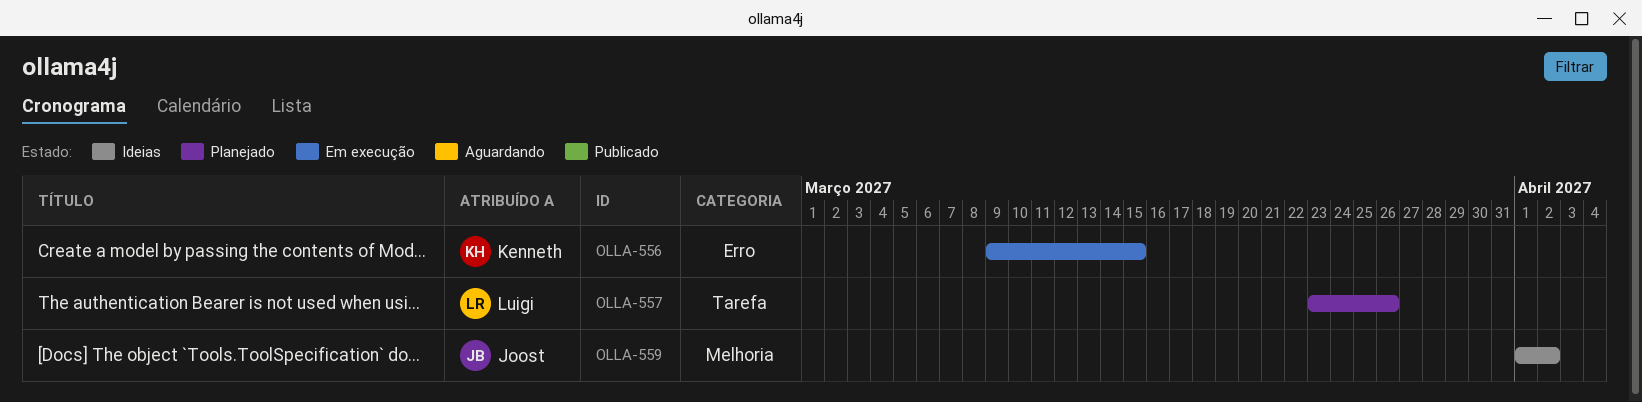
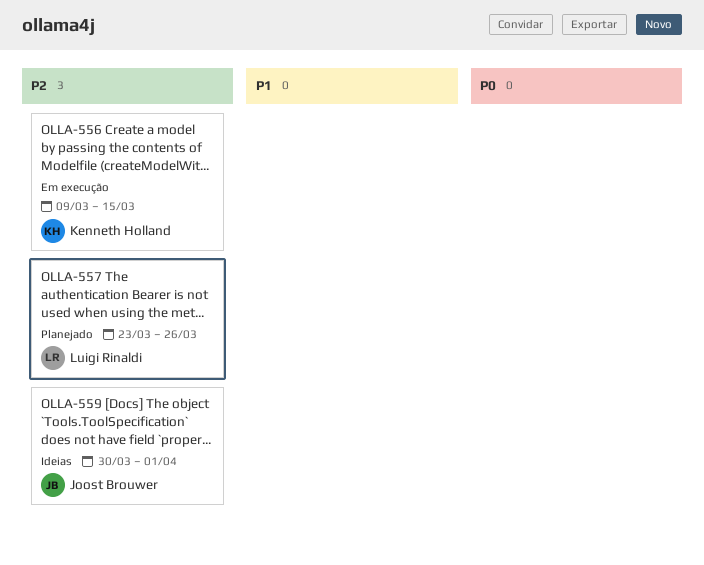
OLLA-559, start: Apr 1 -> Mar 30
OLLA-559, due: Apr 2 -> Apr 1

